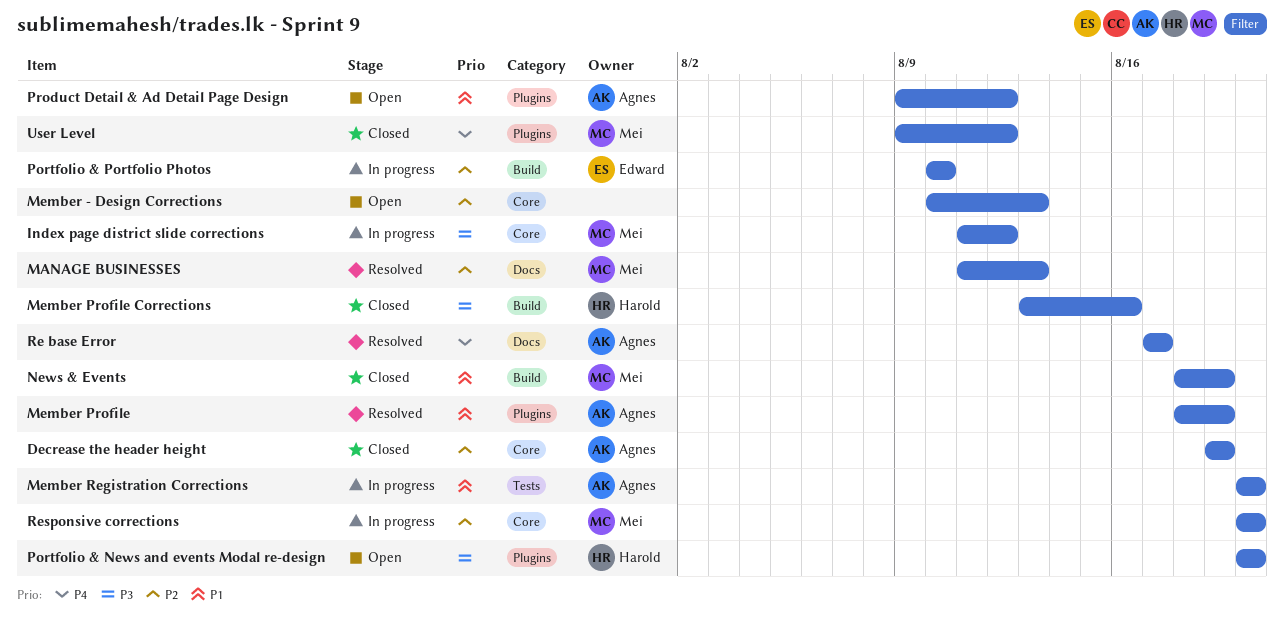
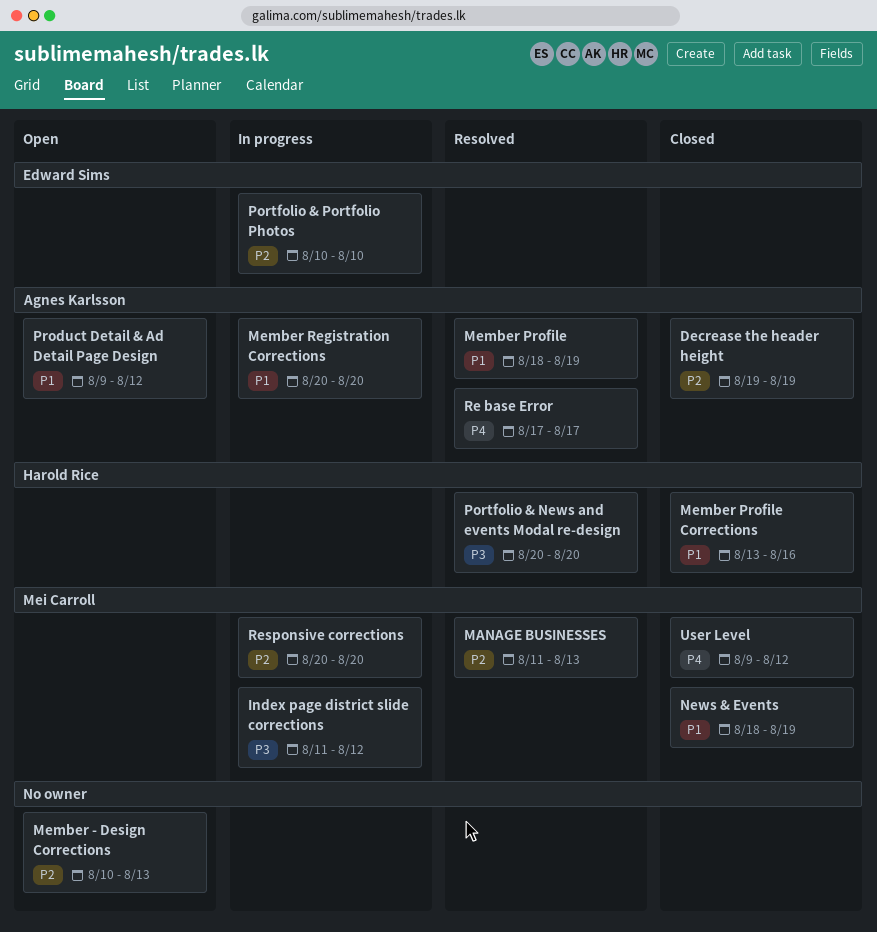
Member Profile Corrections, priority: P3 -> P1
Portfolio & News and events Modal re-design, status: Open -> Resolved

